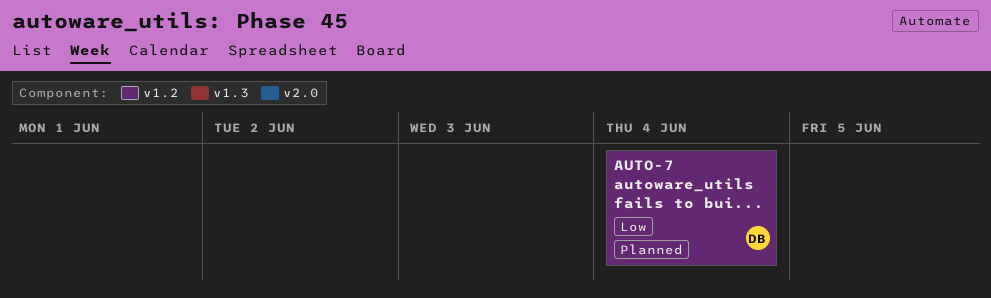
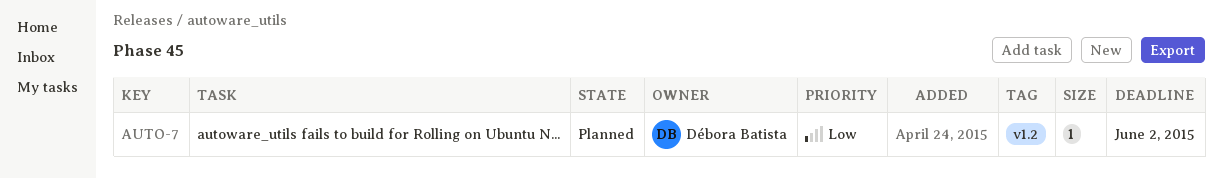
AUTO-7, due: Jun 4 -> Jun 2

